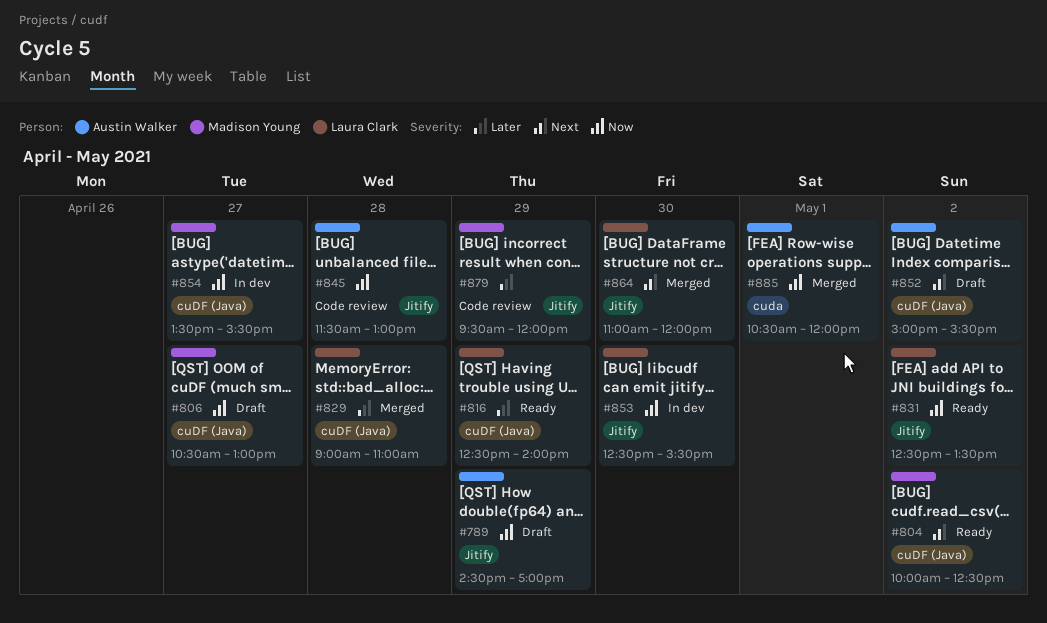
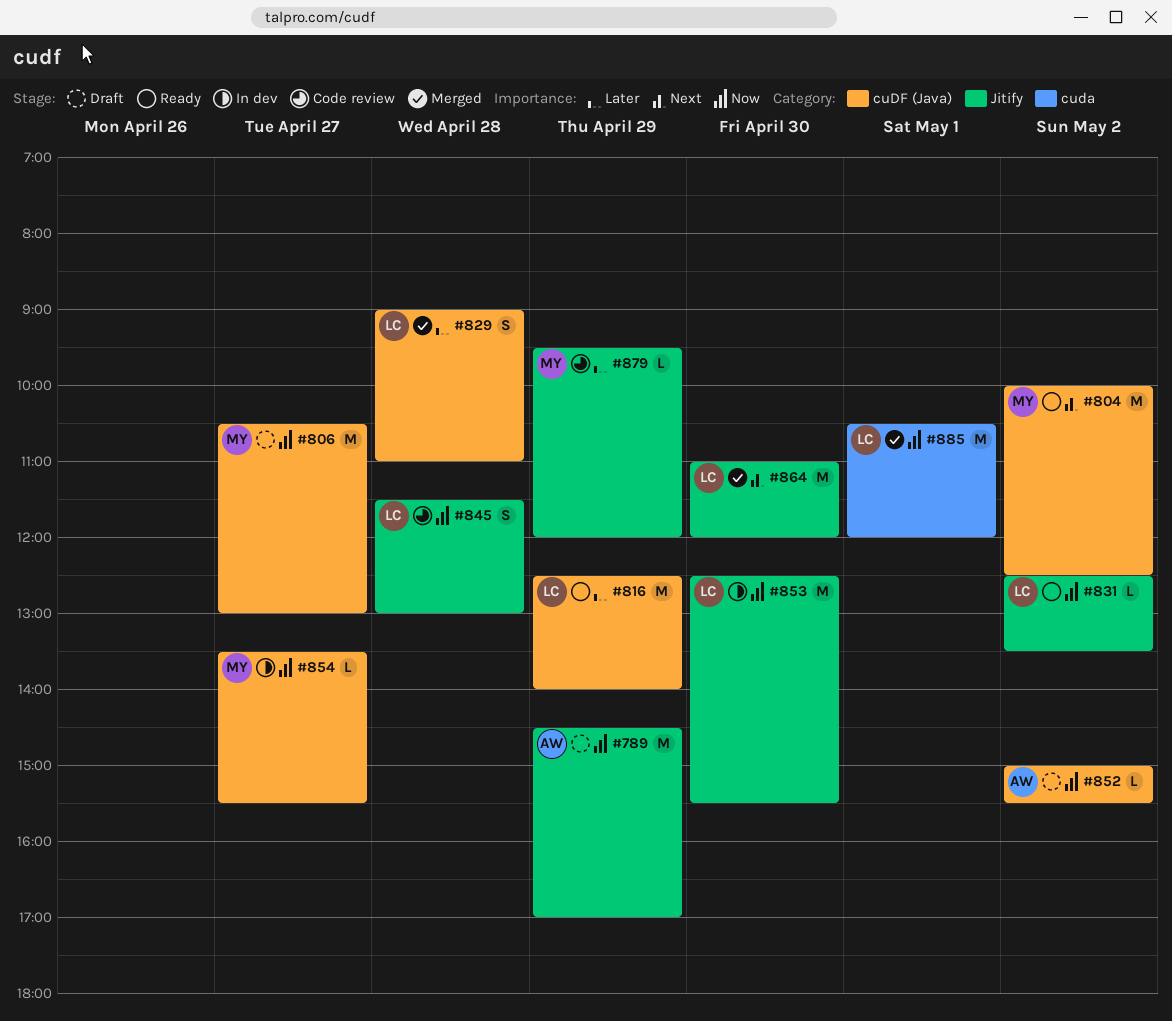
#845, owner: Austin Walker -> Laura Clark
#852, priority: Next -> Now
#885, owner: Austin Walker -> Laura Clark

